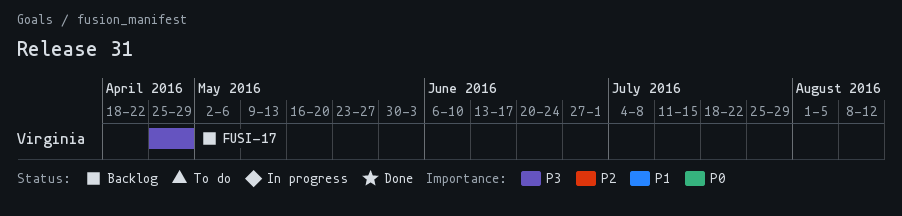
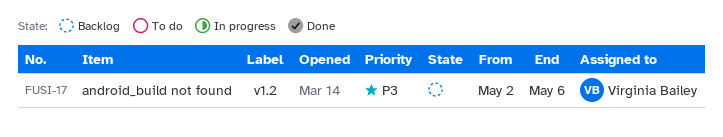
FUSI-17, start: Apr 25 -> May 2
FUSI-17, due: Apr 29 -> May 6

